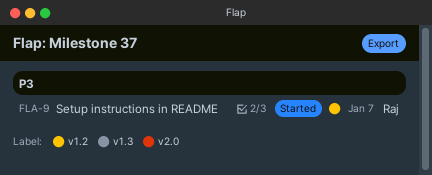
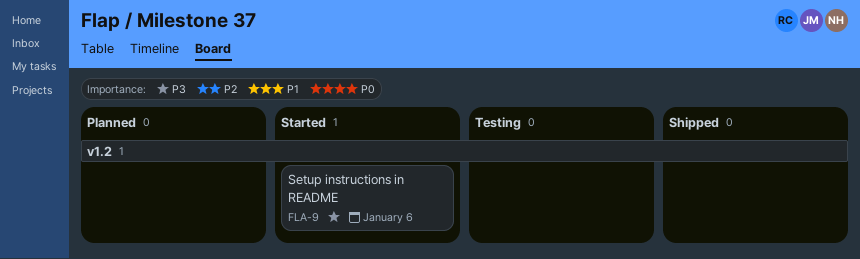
FLA-9, due: Jan 7 -> Jan 6

